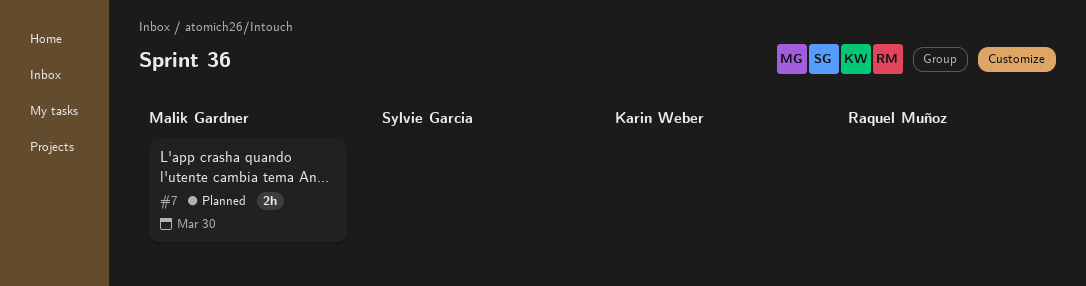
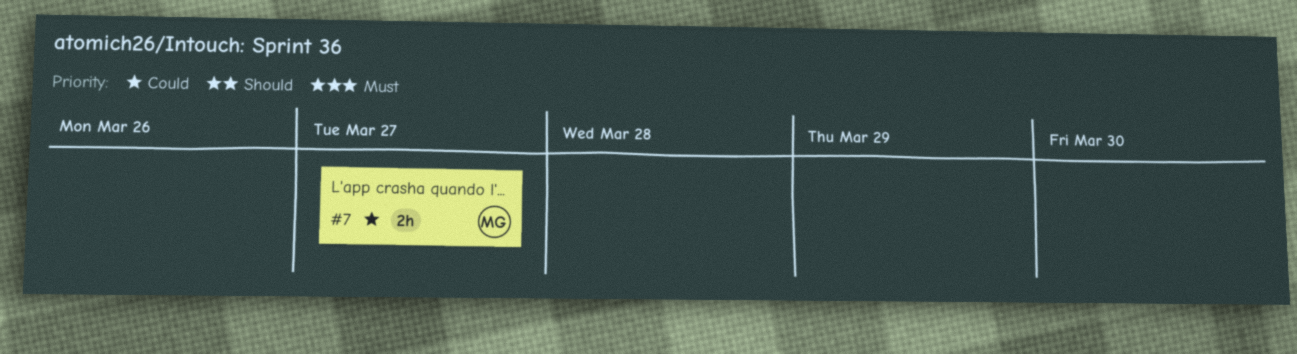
#7, due: Mar 30 -> Mar 27

